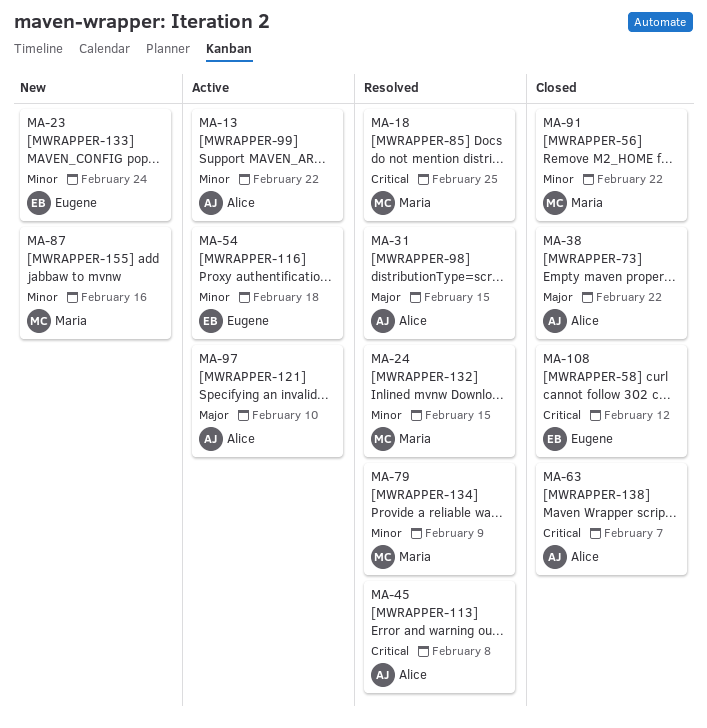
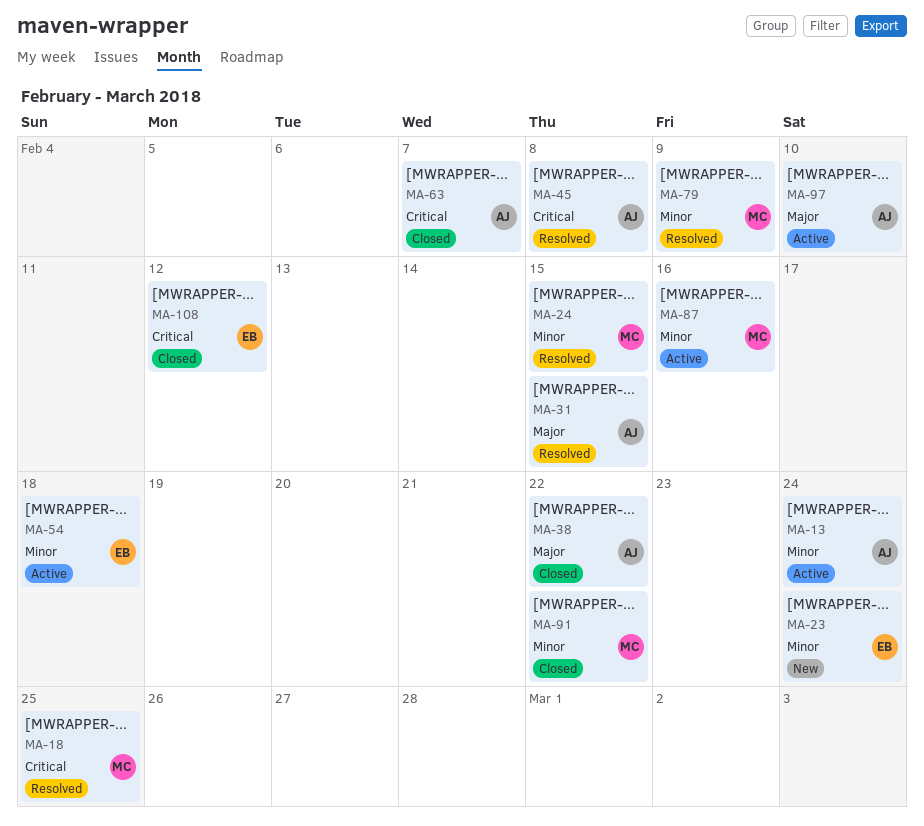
MA-13, due: Feb 22 -> Feb 24
MA-87, status: New -> Active

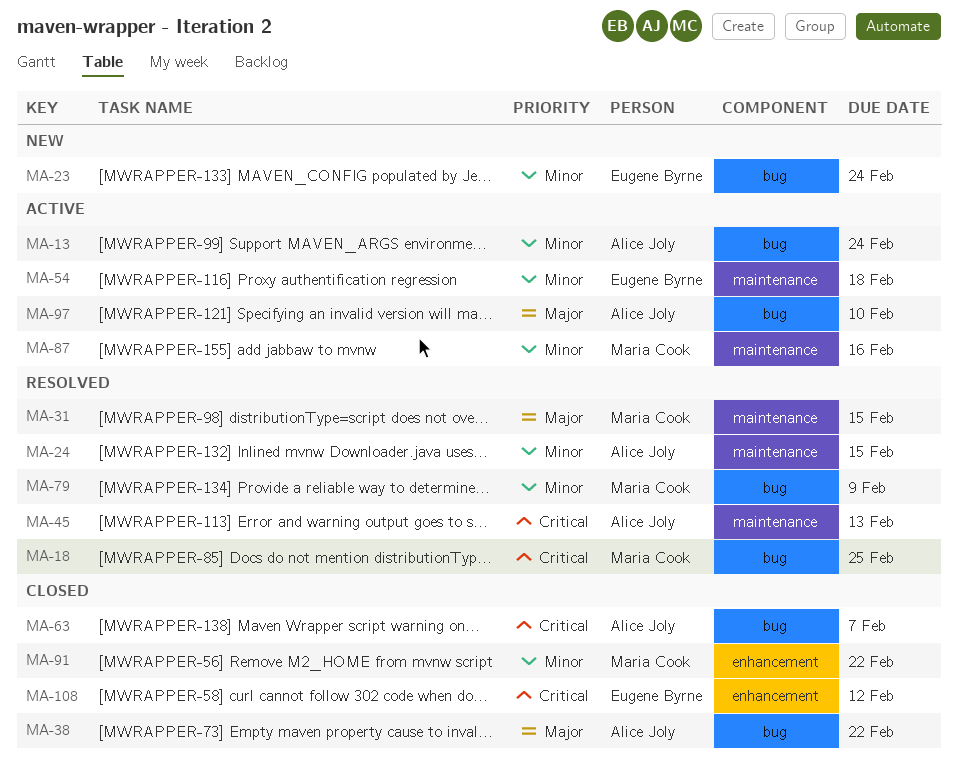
MA-24, owner: Maria Cook -> Alice Joly
MA-31, owner: Alice Joly -> Maria Cook
MA-45, due: Feb 8 -> Feb 13

